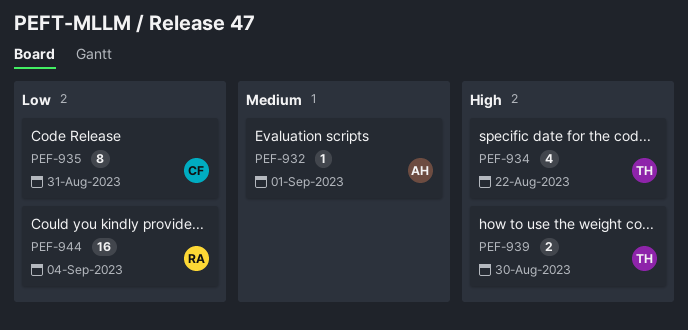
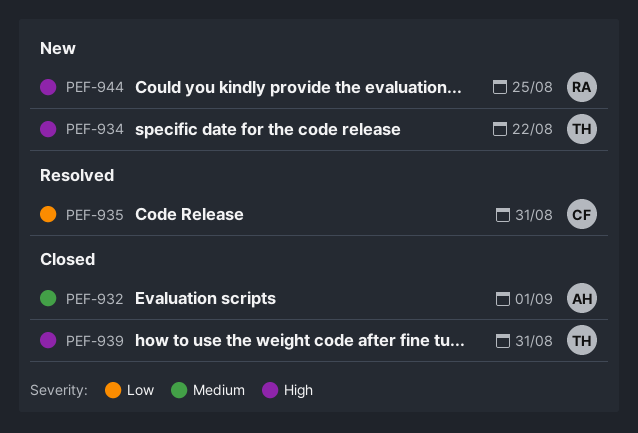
PEF-939, due: Aug 30 -> Aug 31
PEF-944, priority: Low -> High
PEF-944, due: Sep 4 -> Aug 25

